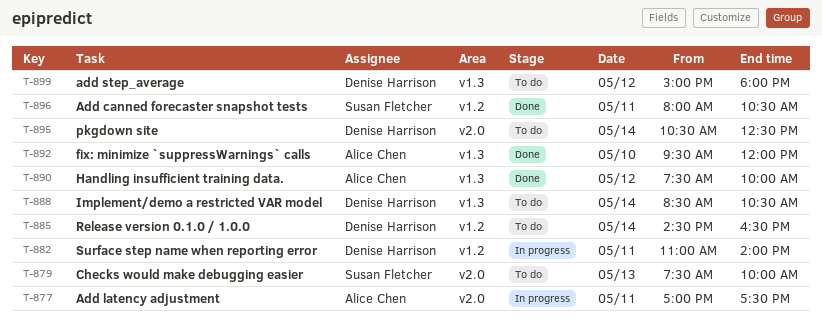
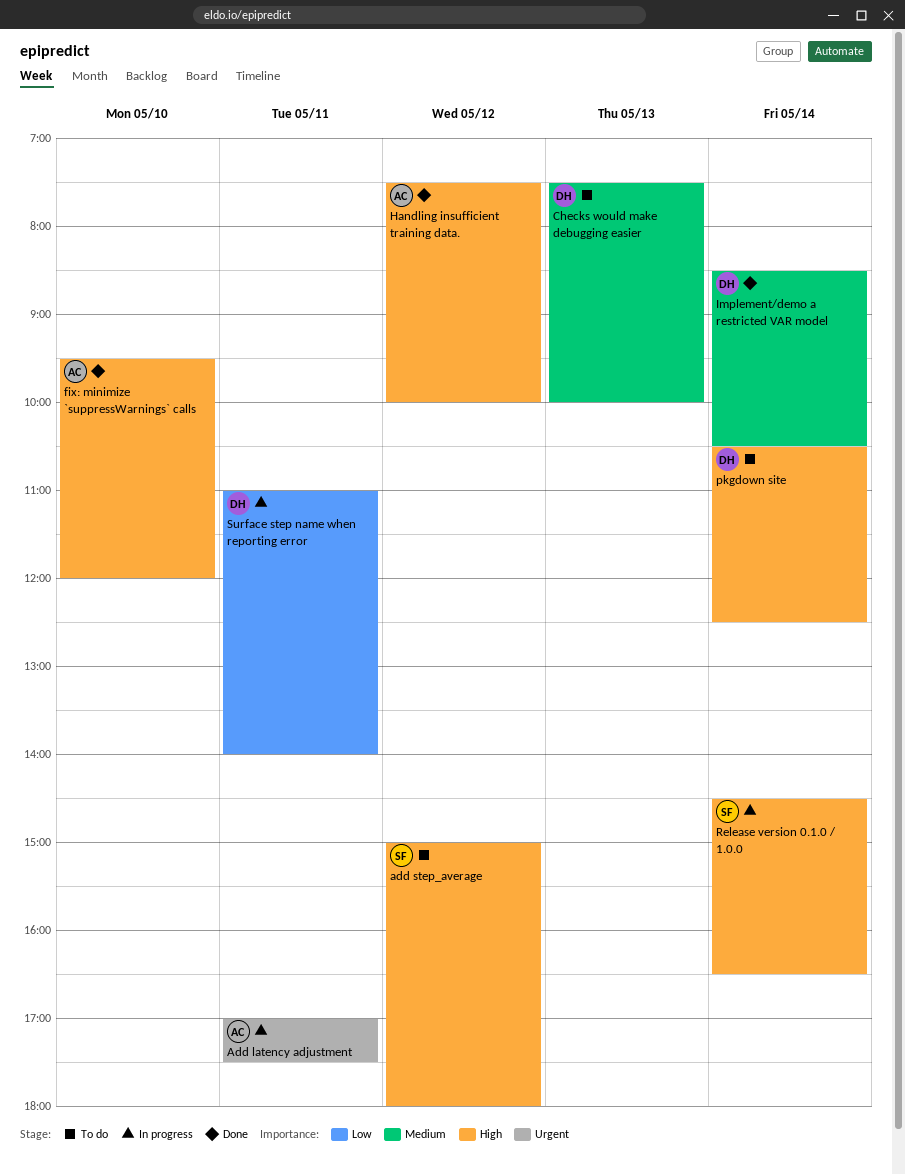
Add canned forecaster snapshot tests: present -> none
add step_average, owner: Denise Harrison -> Susan Fletcher
Checks would make debugging easier, owner: Susan Fletcher -> Denise Harrison
Implement/demo a restricted VAR model, status: To do -> Done
Release version 0.1.0 / 1.0.0, status: To do -> In progress
Release version 0.1.0 / 1.0.0, owner: Denise Harrison -> Susan Fletcher

